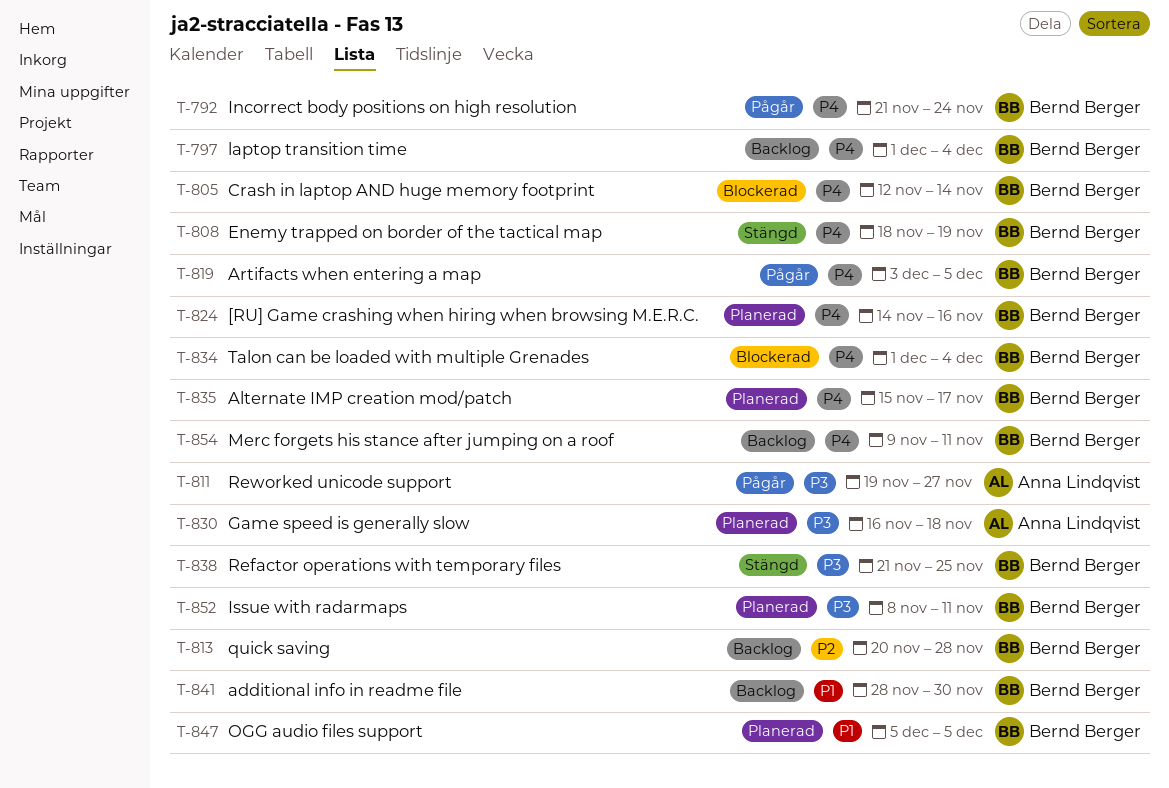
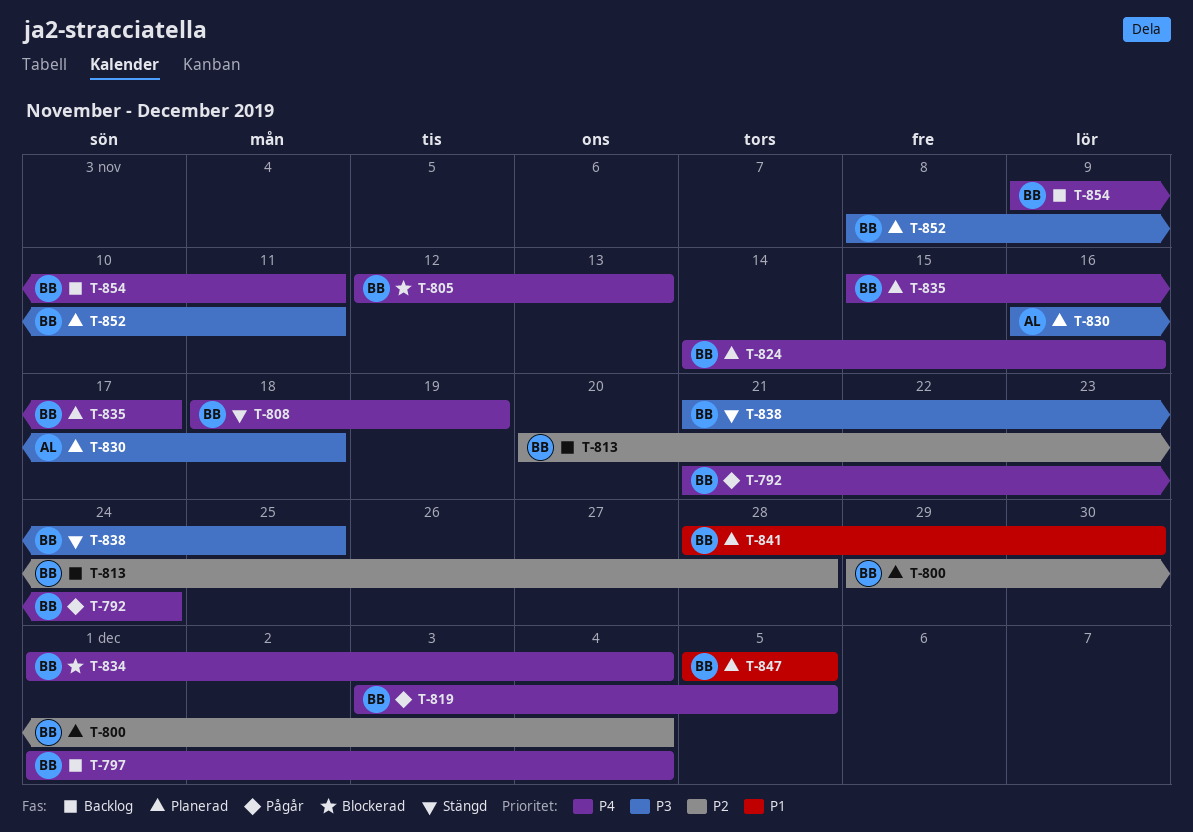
T-800: none -> present
T-805, due: Nov 14 -> Nov 13
T-811: present -> none
T-841, status: Backlog -> Planerad

